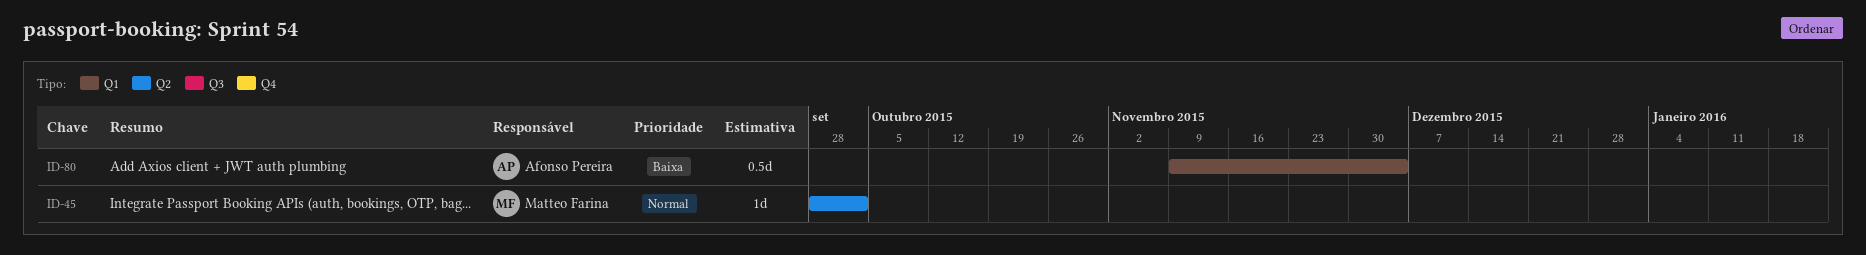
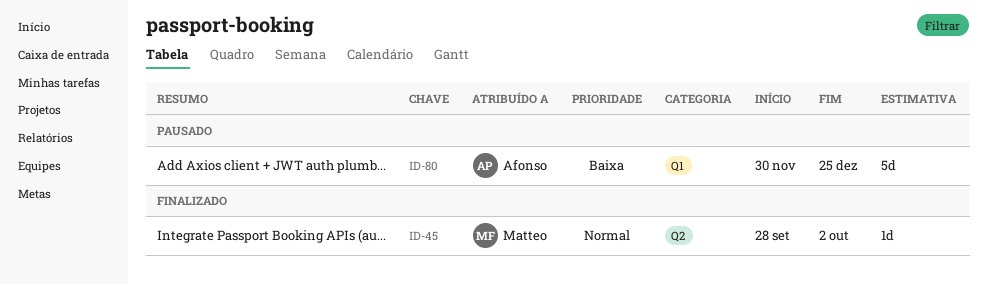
ID-80, estimate: 0.5d -> 5d
ID-80, start: Nov 9 -> Nov 30
ID-80, due: Dec 4 -> Dec 25

